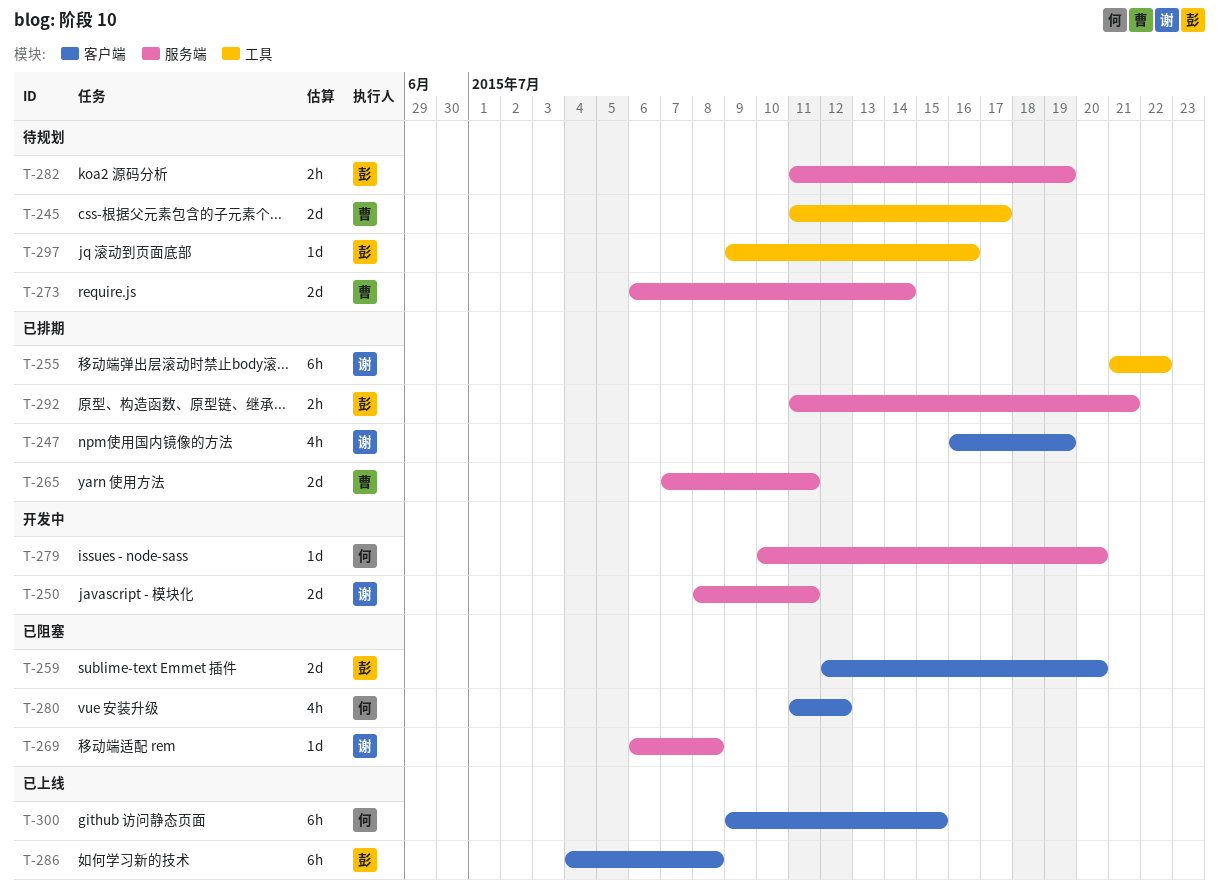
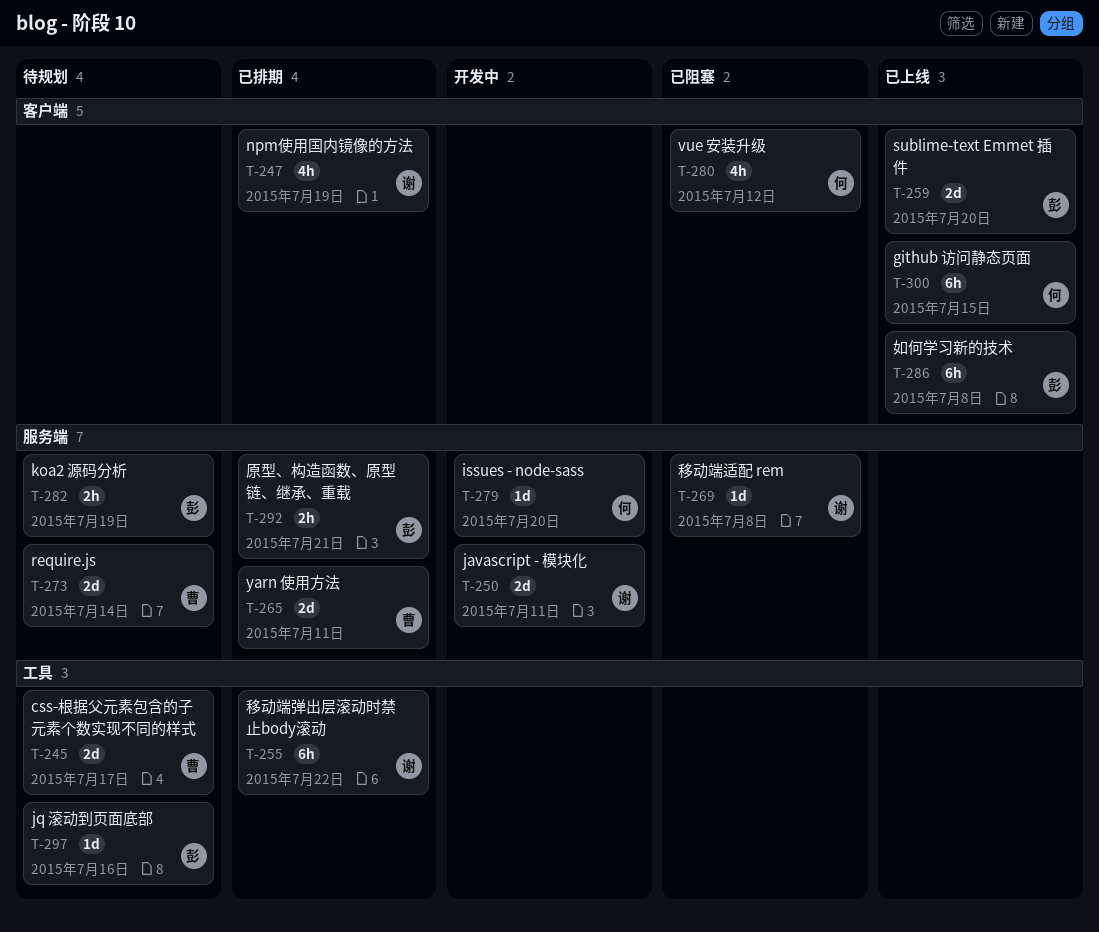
T-259, status: 已阻塞 -> 已上线

